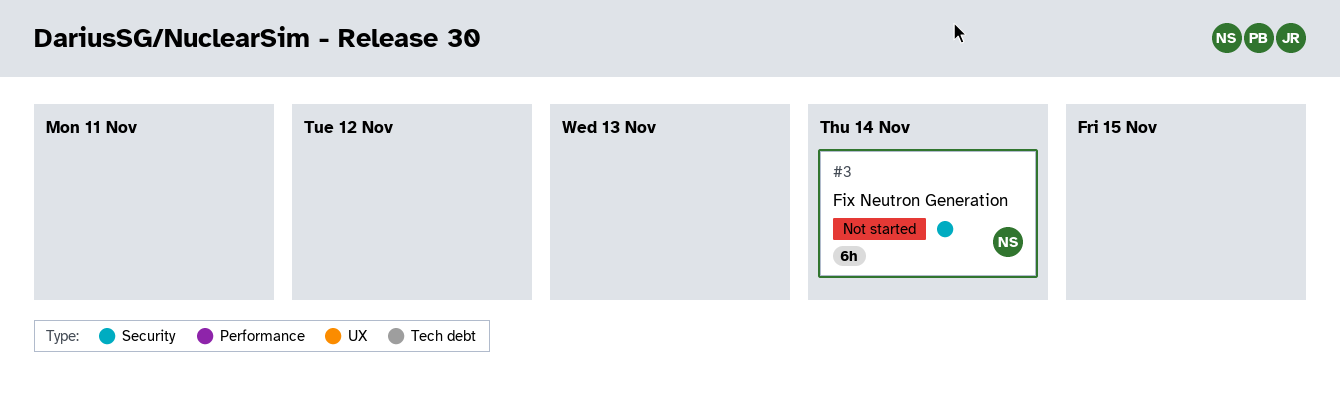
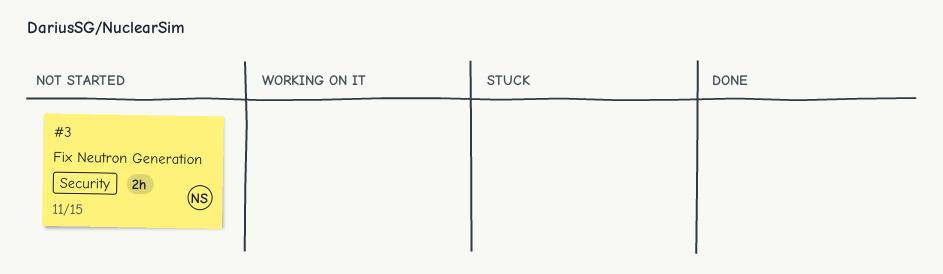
#3, estimate: 6h -> 2h
#3, due: Nov 14 -> Nov 15

